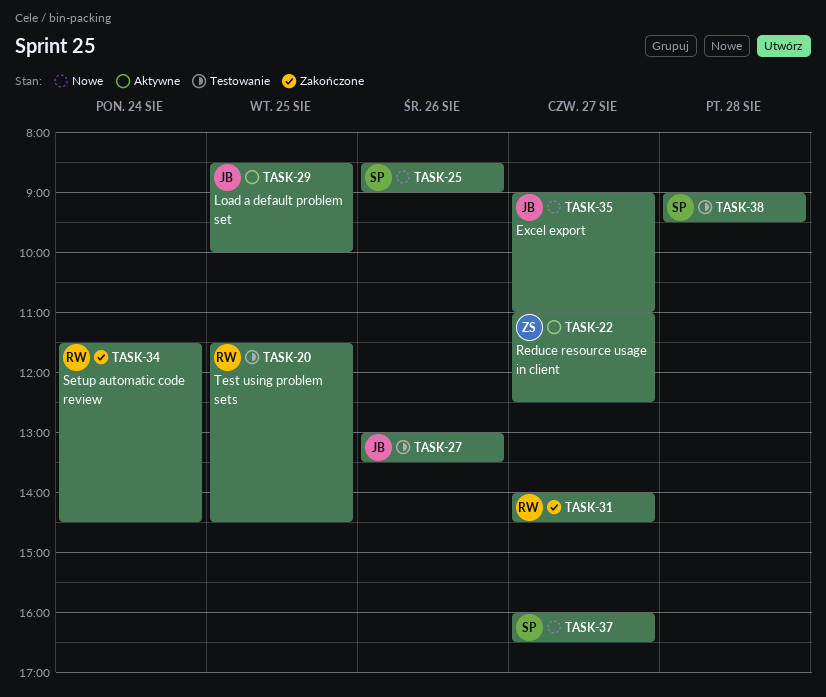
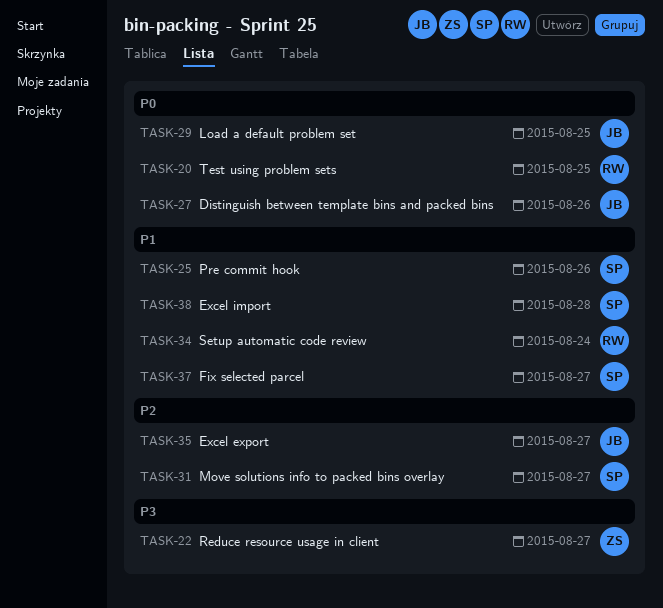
TASK-31, owner: RW -> SP

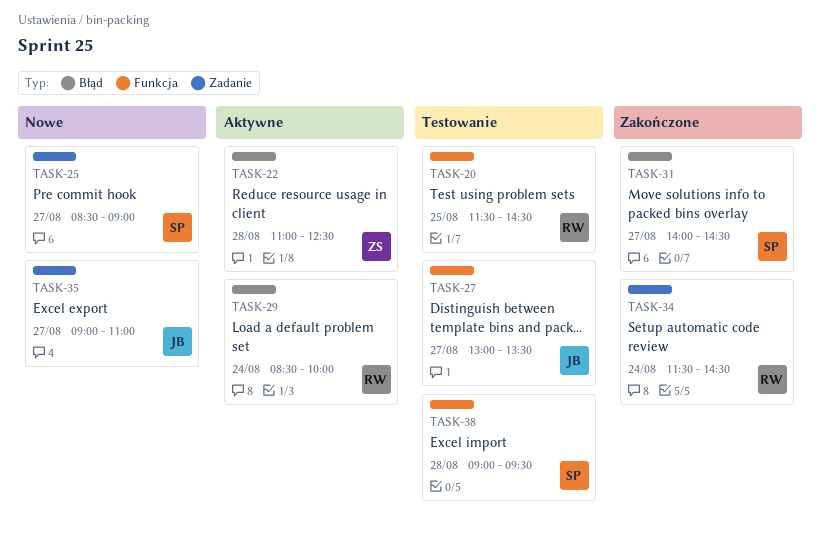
TASK-22, day: Aug 27 -> Aug 28
TASK-25, day: Aug 26 -> Aug 27
TASK-27, day: Aug 26 -> Aug 27
TASK-29, owner: JB -> RW
TASK-29, day: Aug 25 -> Aug 24
TASK-37: present -> none

